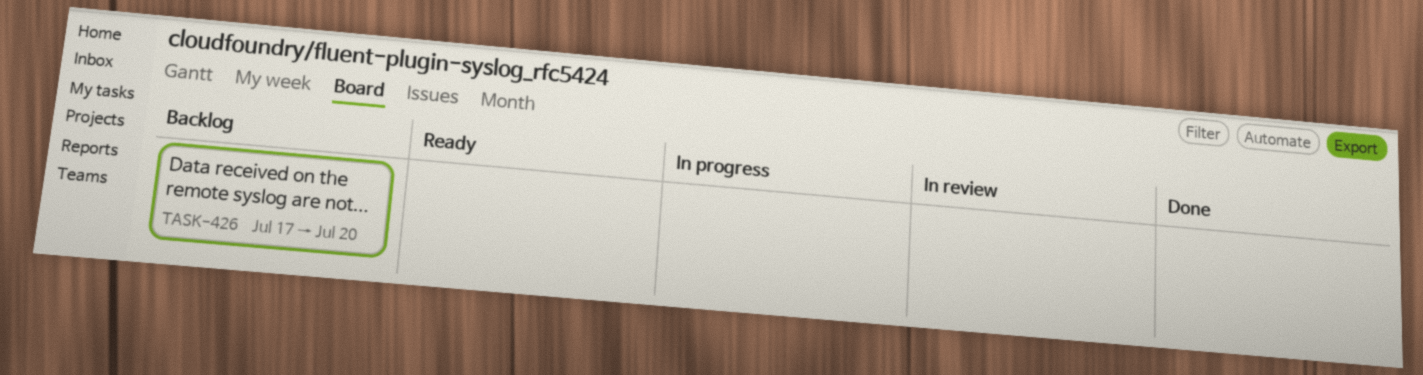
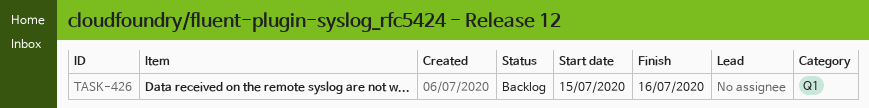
TASK-426, start: Jul 17 -> Jul 15
TASK-426, due: Jul 20 -> Jul 16

